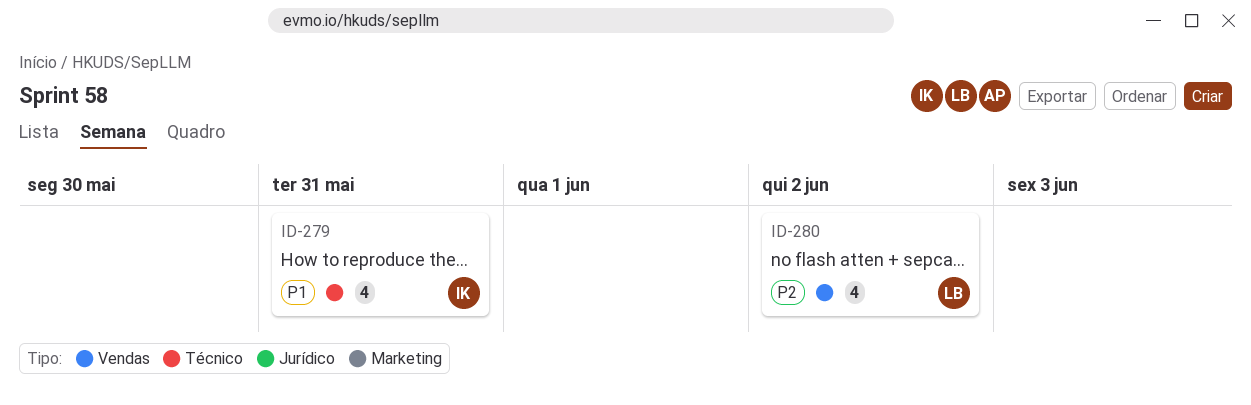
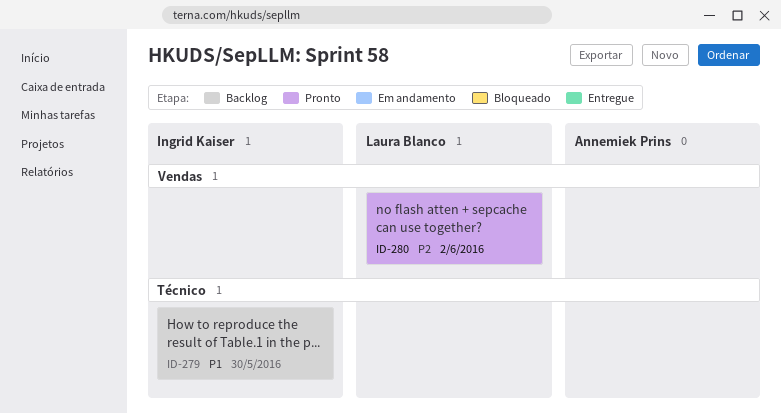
ID-279, due: May 31 -> May 30

